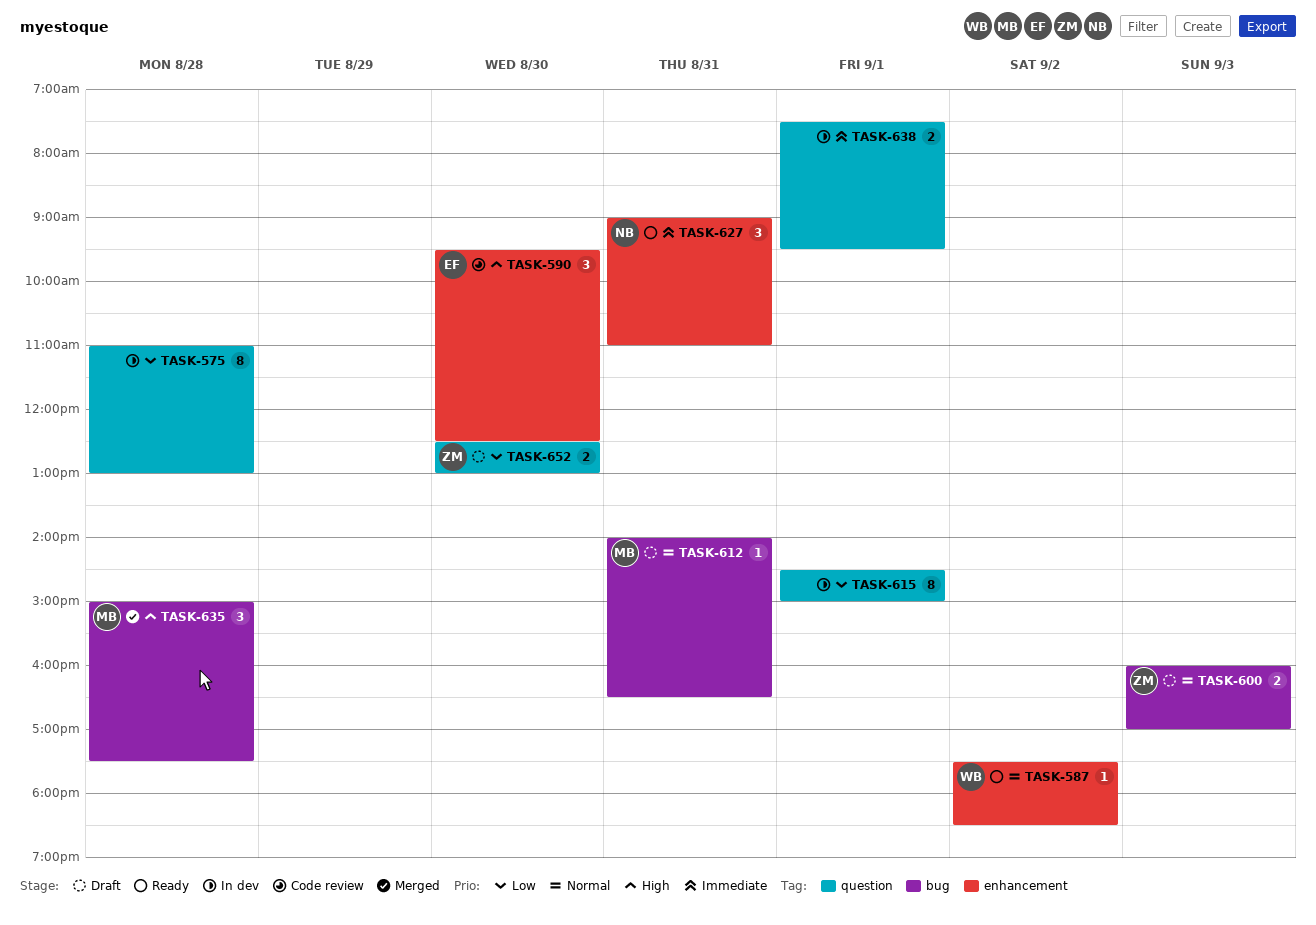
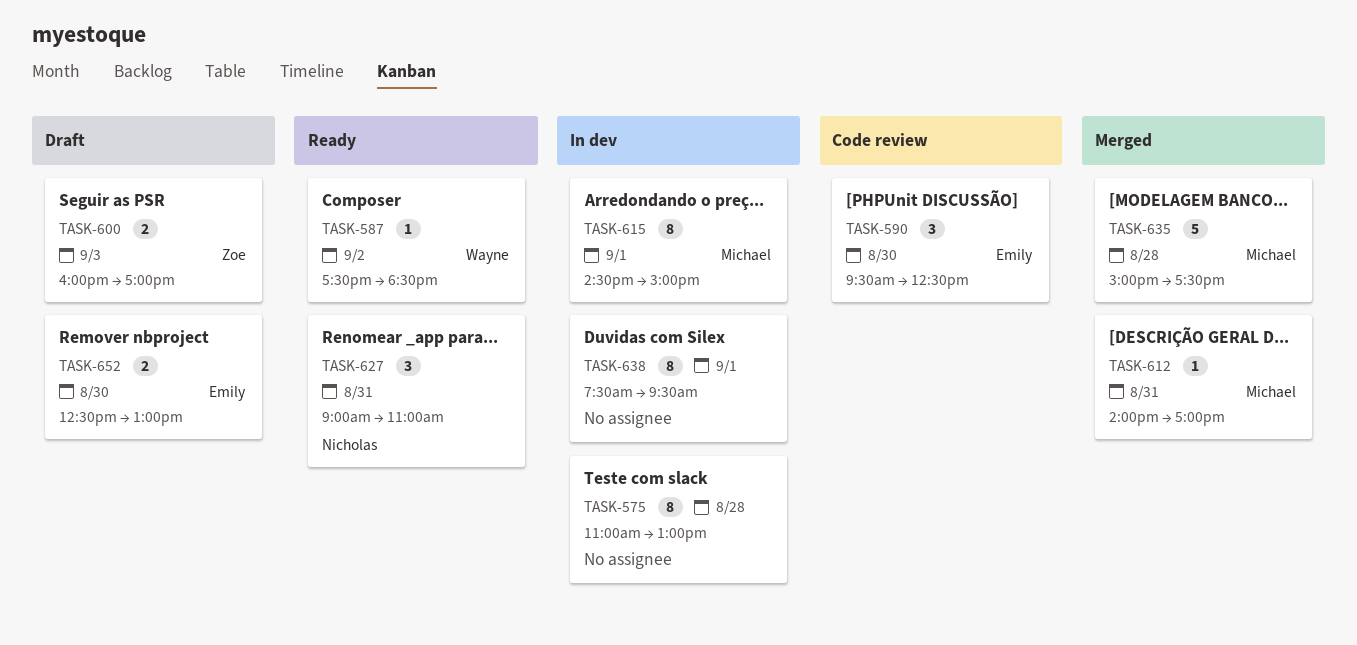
TASK-612, status: Draft -> Merged
TASK-612, ends: 16:30 -> 17:00
TASK-615, owner: none -> Michael
TASK-635, estimate: 3 -> 5
TASK-638, estimate: 2 -> 8
TASK-652, owner: Zoe -> Emily

